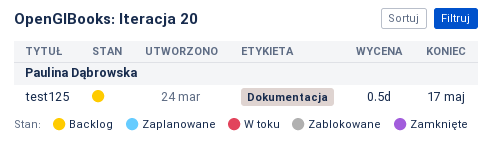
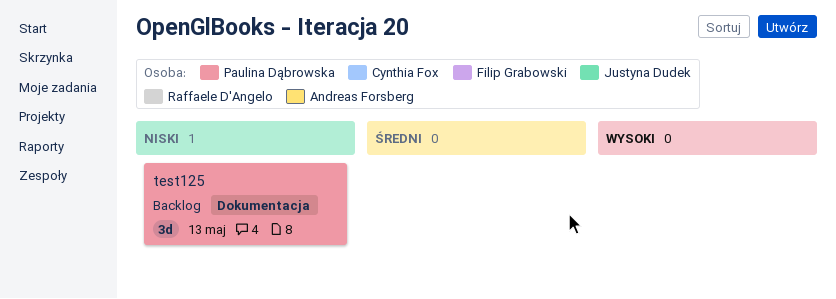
test125, estimate: 0.5d -> 3d
test125, due: May 17 -> May 13

